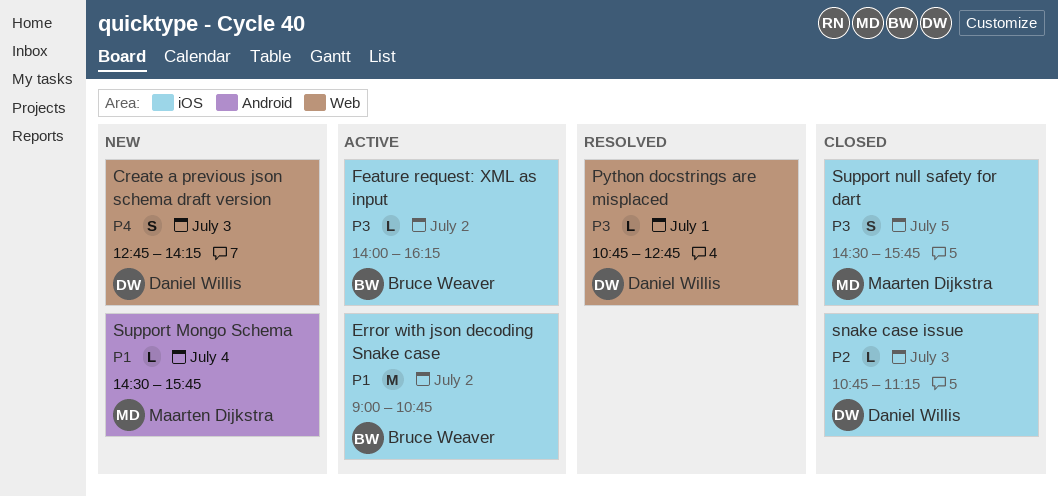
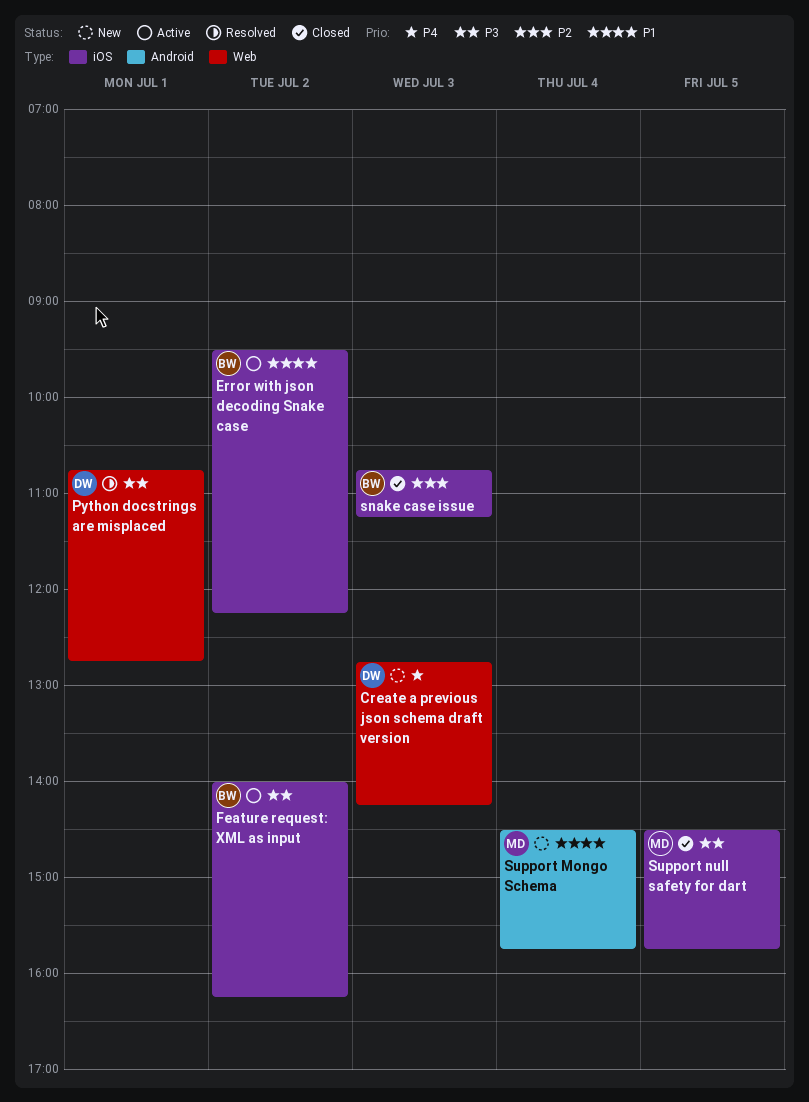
Error with json decoding Snake case, begins: 09:00 -> 09:30
Error with json decoding Snake case, ends: 10:45 -> 12:15
snake case issue, owner: Daniel Willis -> Bruce Weaver

